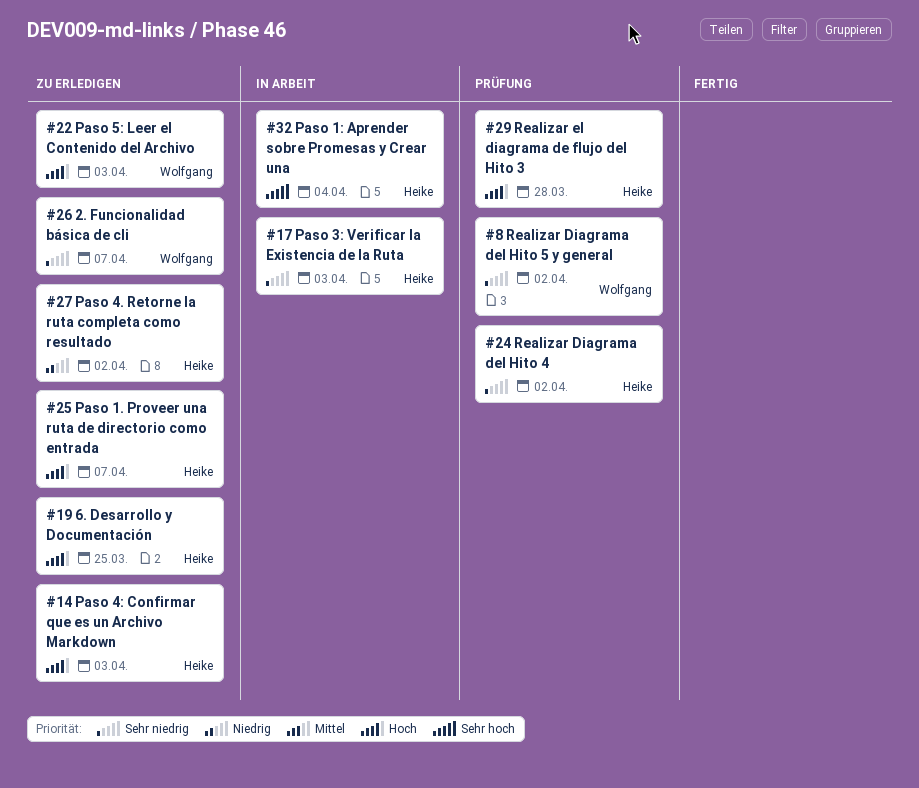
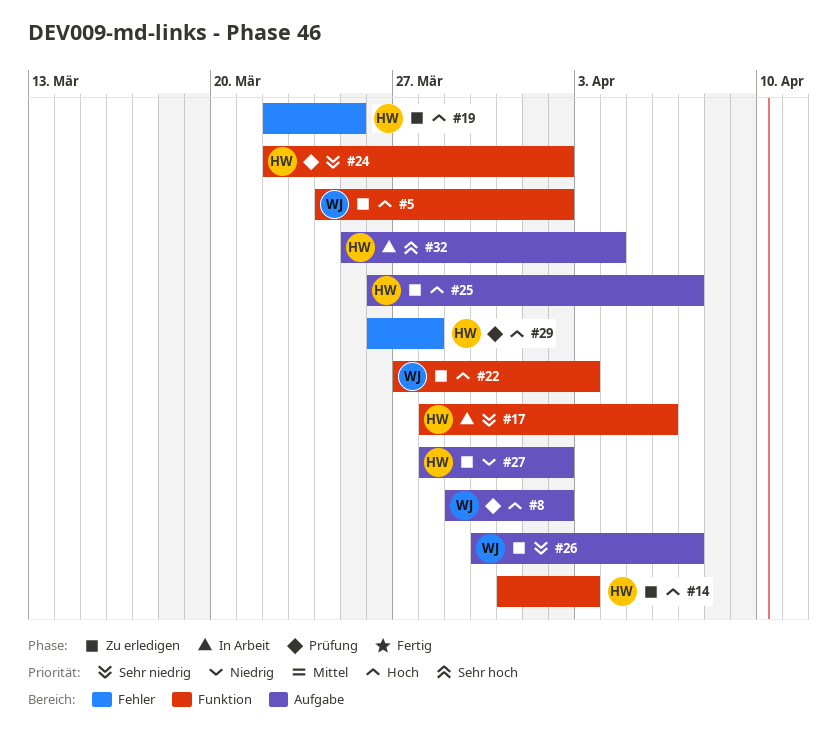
#5: none -> present
#8, priority: Sehr niedrig -> Hoch
#17, due: Apr 3 -> Apr 6

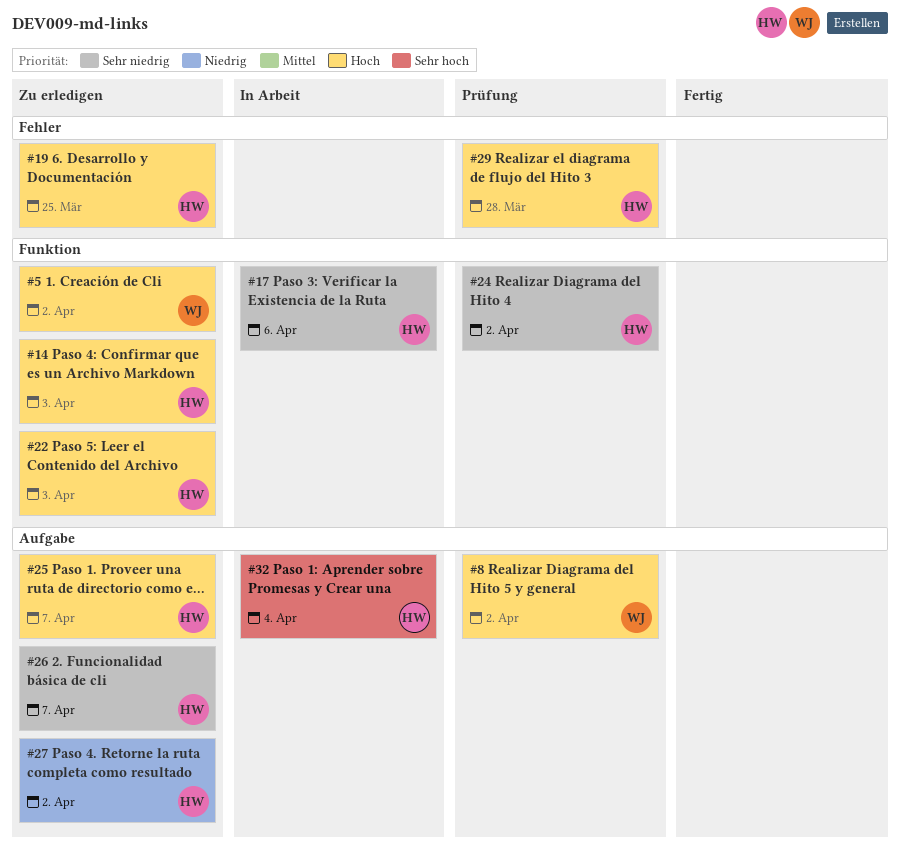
#22, owner: WJ -> HW
#26, owner: WJ -> HW

